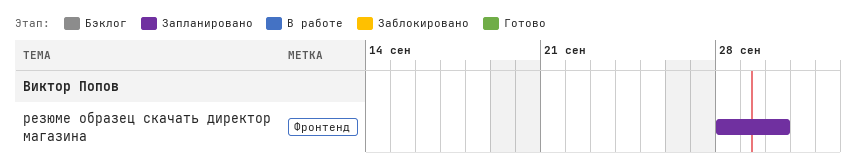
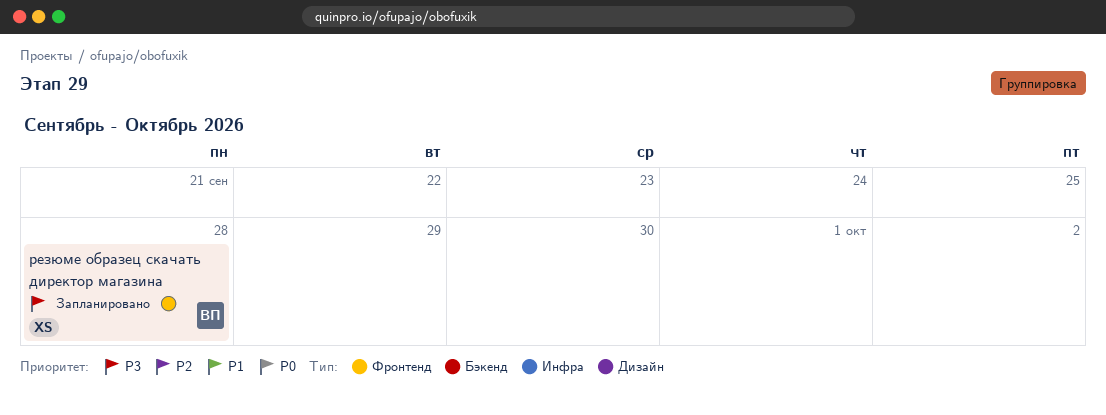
резюме образец скачать директор магазина, due: Sep 30 -> Sep 28

